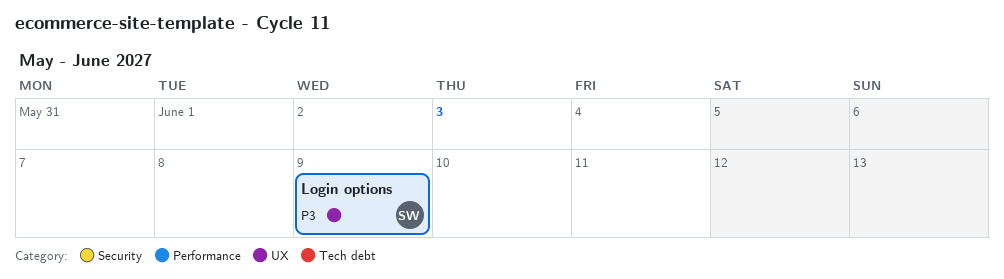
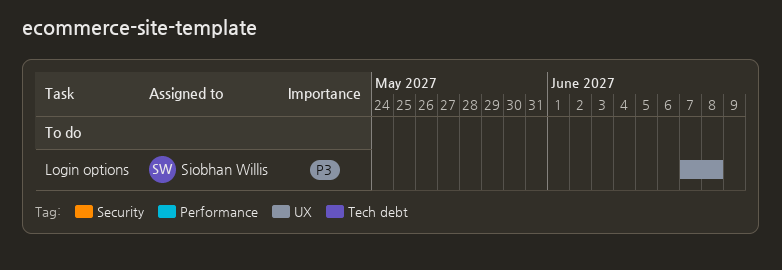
Login options, due: Jun 9 -> Jun 8

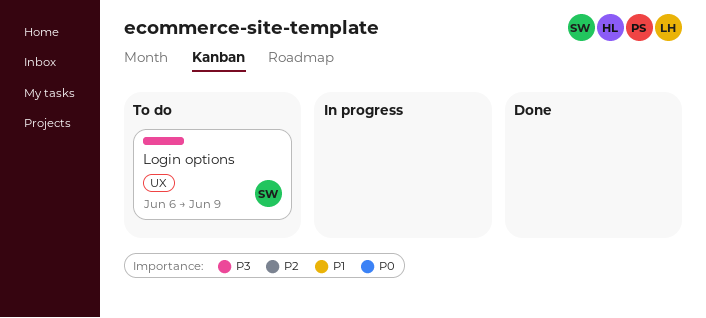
Login options, start: Jun 7 -> Jun 6
Login options, due: Jun 8 -> Jun 9

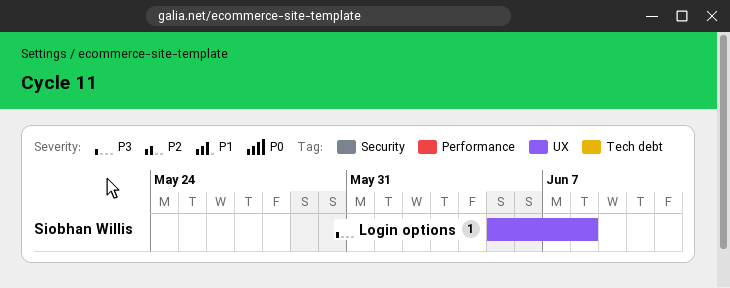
Login options, start: Jun 6 -> Jun 5
Login options, due: Jun 9 -> Jun 8

